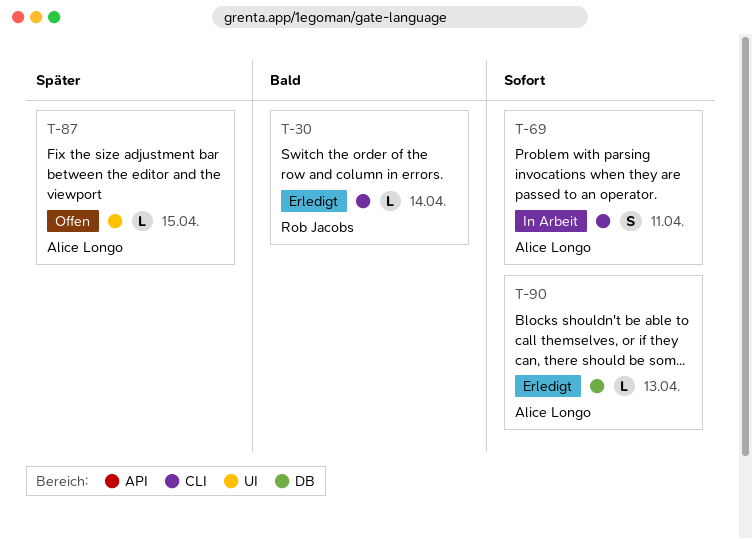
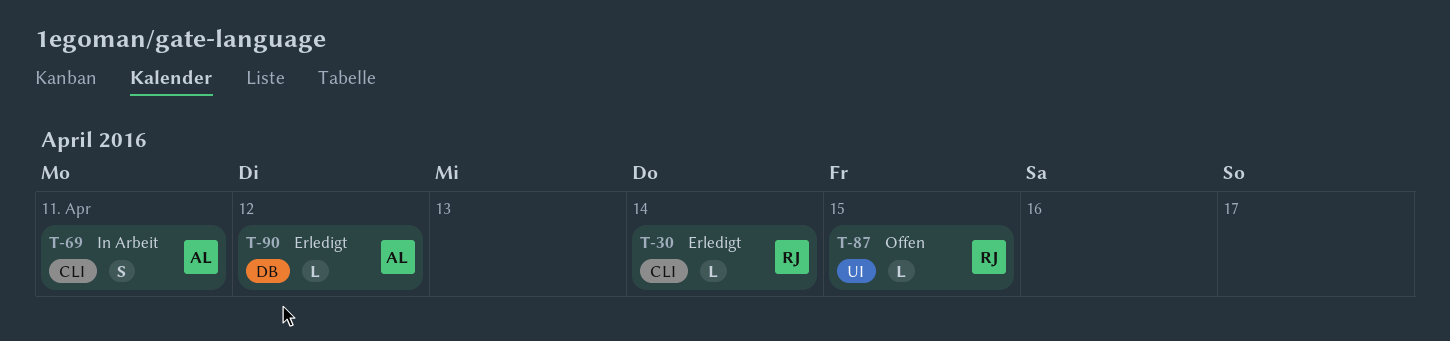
T-87, owner: Alice Longo -> Rob Jacobs
T-90, due: Apr 13 -> Apr 12

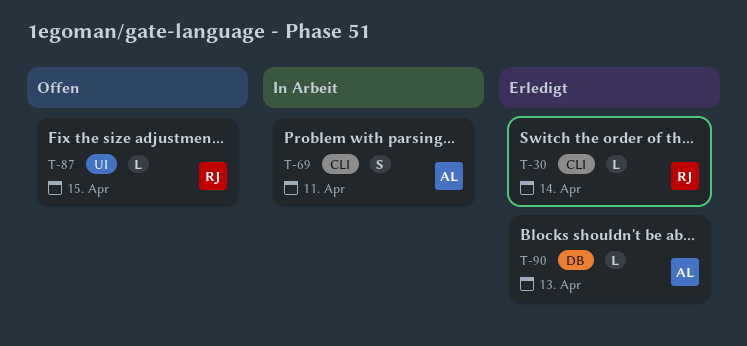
T-90, due: Apr 12 -> Apr 13

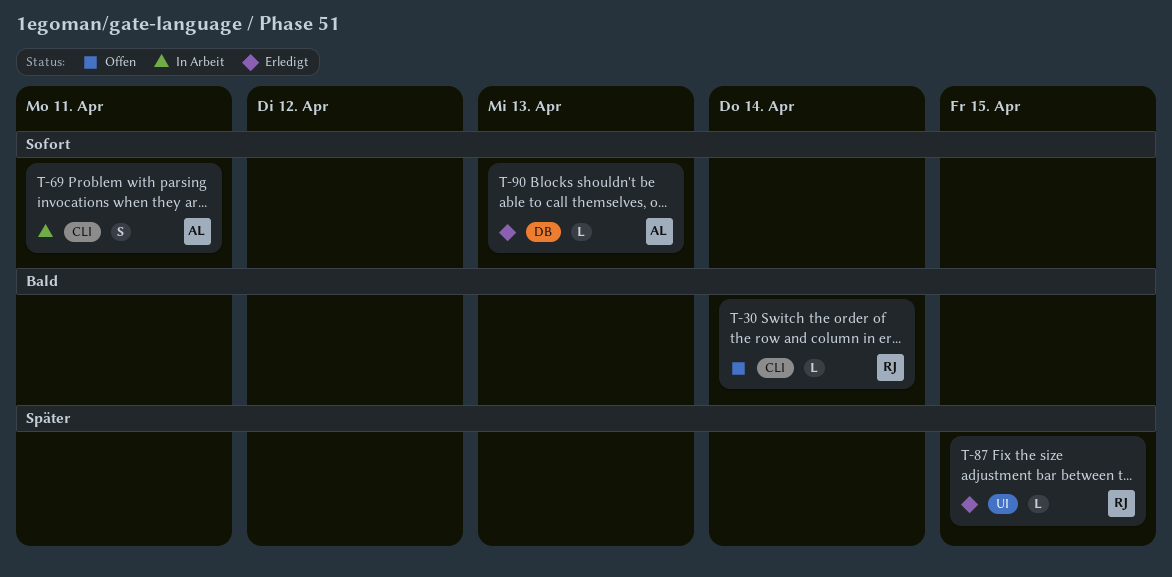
T-30, status: Erledigt -> Offen
T-87, status: Offen -> Erledigt

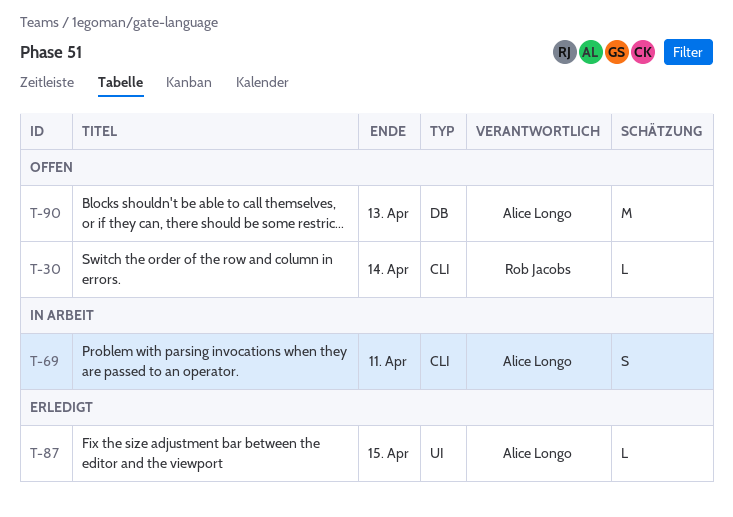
T-87, owner: Rob Jacobs -> Alice Longo
T-90, status: Erledigt -> Offen
T-90, estimate: L -> M

